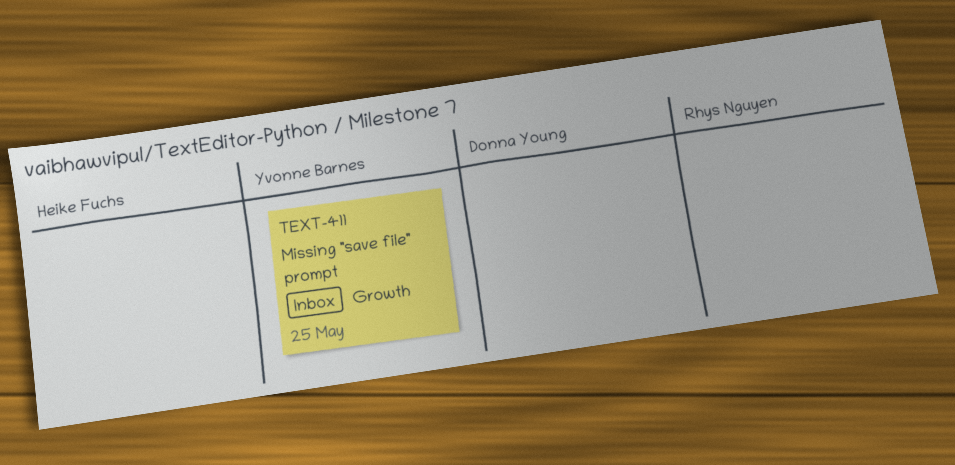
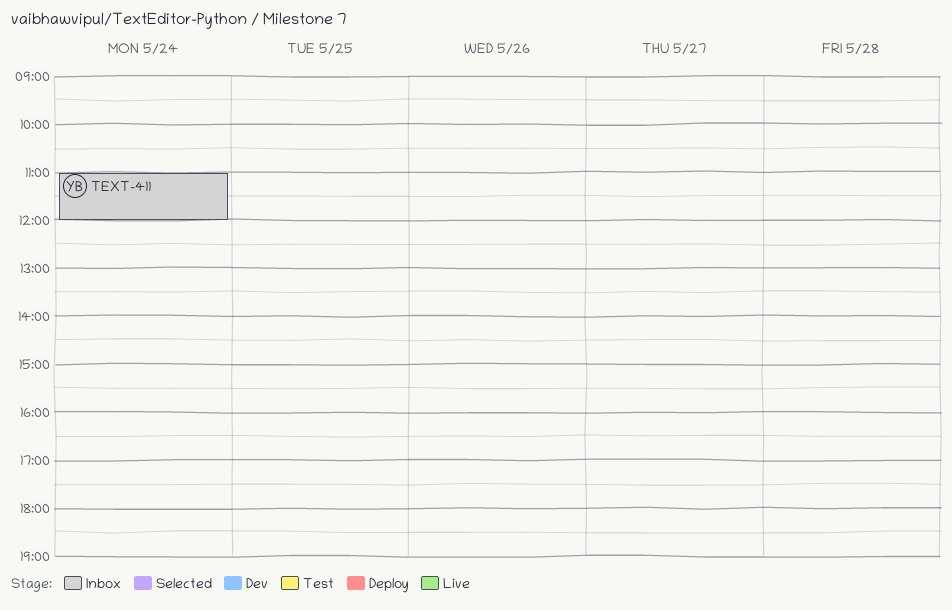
TEXT-411, day: May 25 -> May 24

